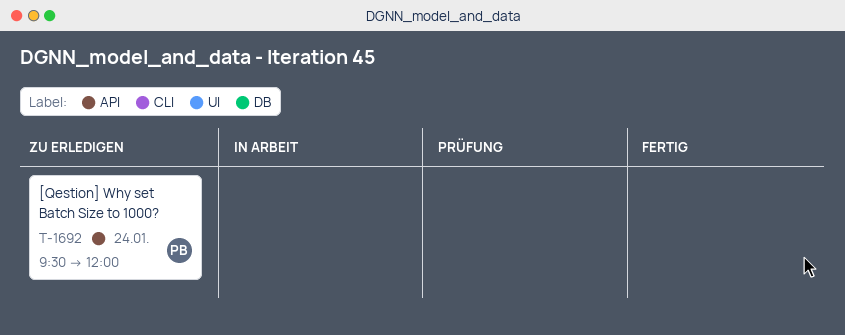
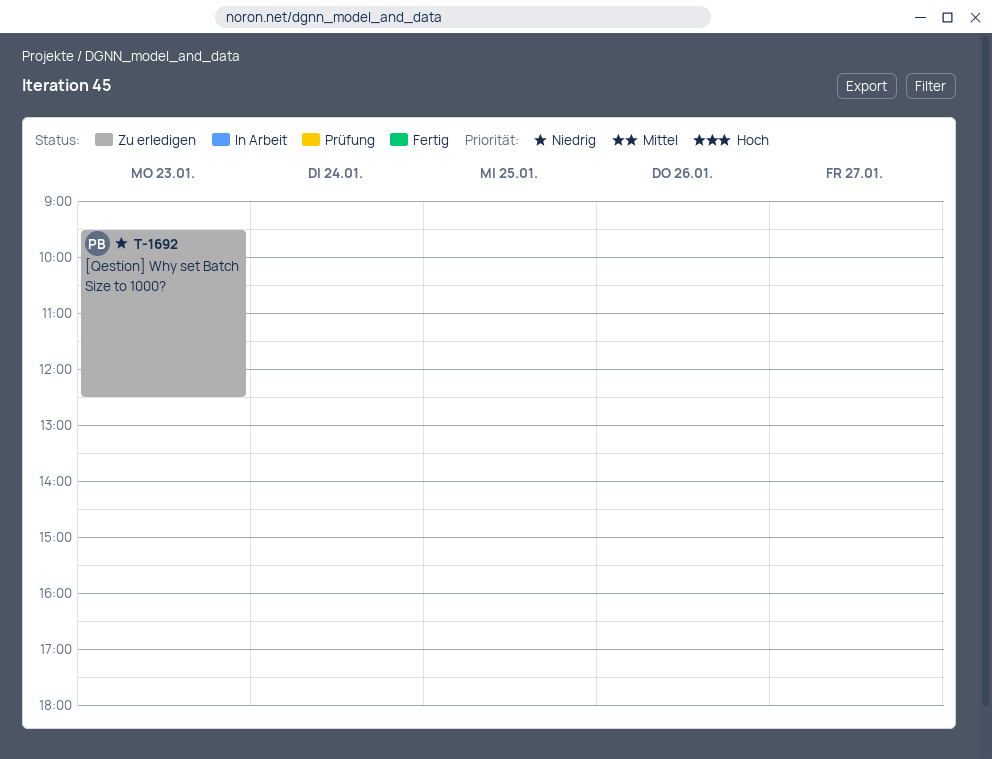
T-1692, day: Jan 24 -> Jan 23
T-1692, ends: 12:00 -> 12:30

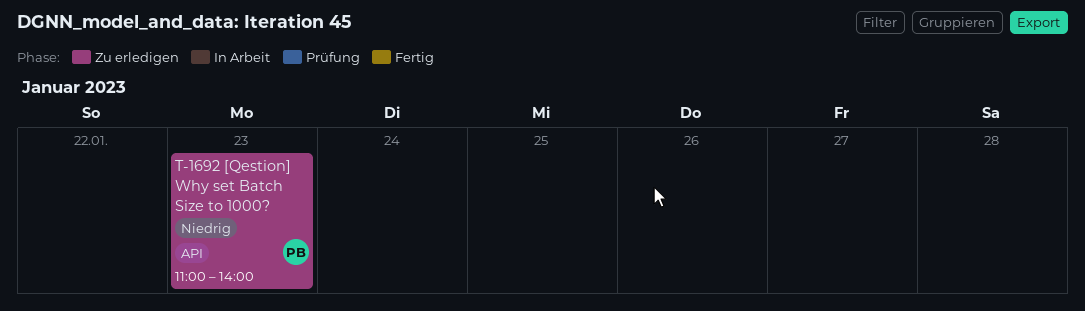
T-1692, begins: 09:30 -> 11:00
T-1692, ends: 12:30 -> 14:00

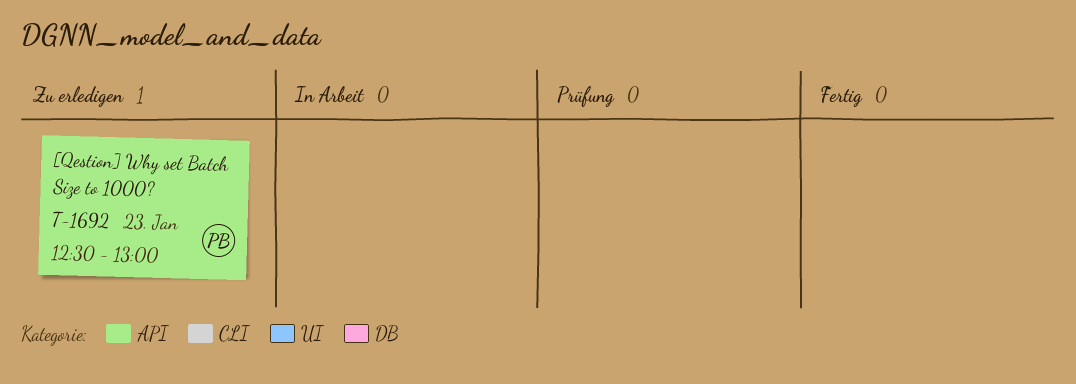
T-1692, begins: 11:00 -> 12:30
T-1692, ends: 14:00 -> 13:00

